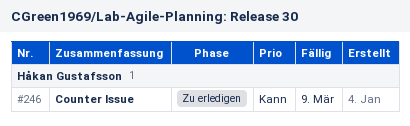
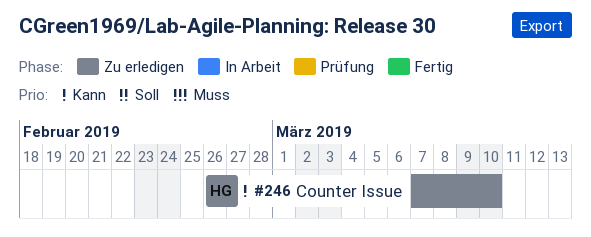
#246, due: Mar 9 -> Mar 10

